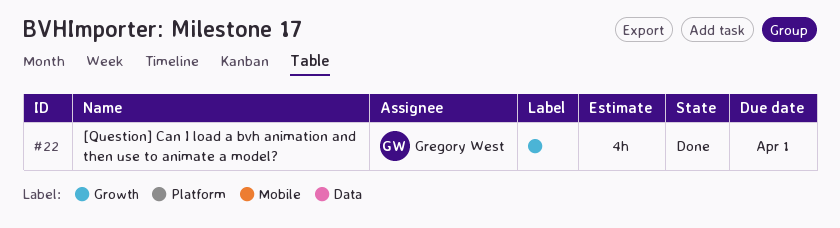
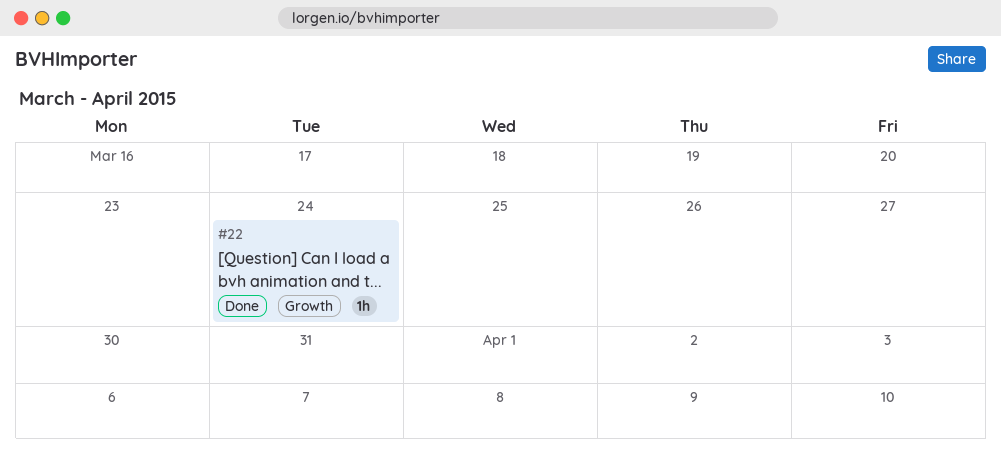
#22, estimate: 4h -> 1h
#22, due: Apr 1 -> Mar 24

